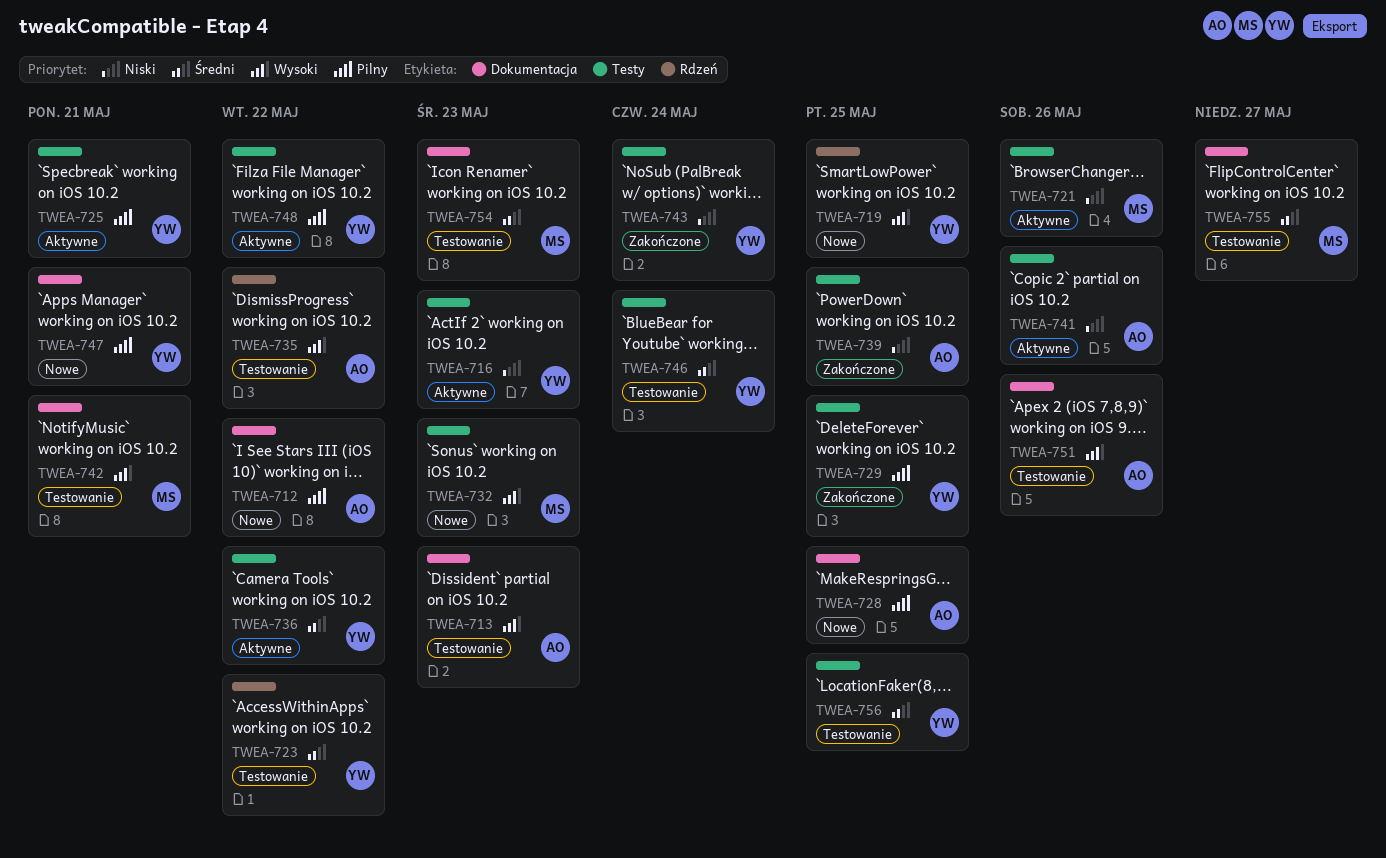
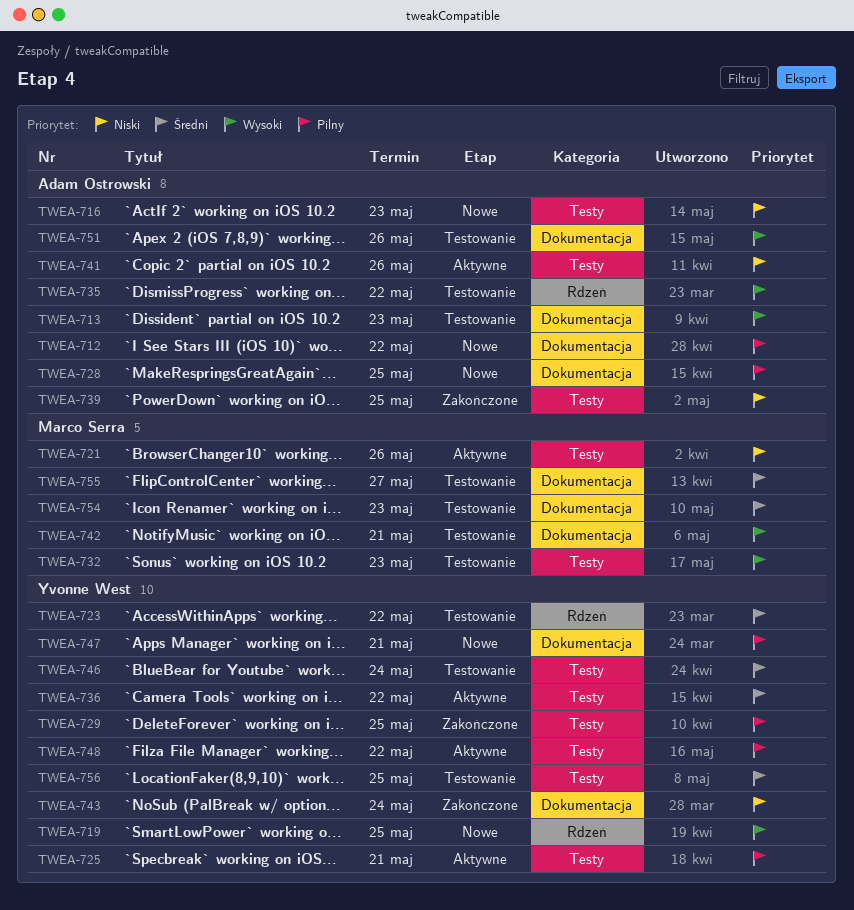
TWEA-716, status: Aktywne -> Nowe
TWEA-716, owner: Yvonne West -> Adam Ostrowski
TWEA-732, status: Nowe -> Testowanie
TWEA-743, label: Testy -> Dokumentacja

